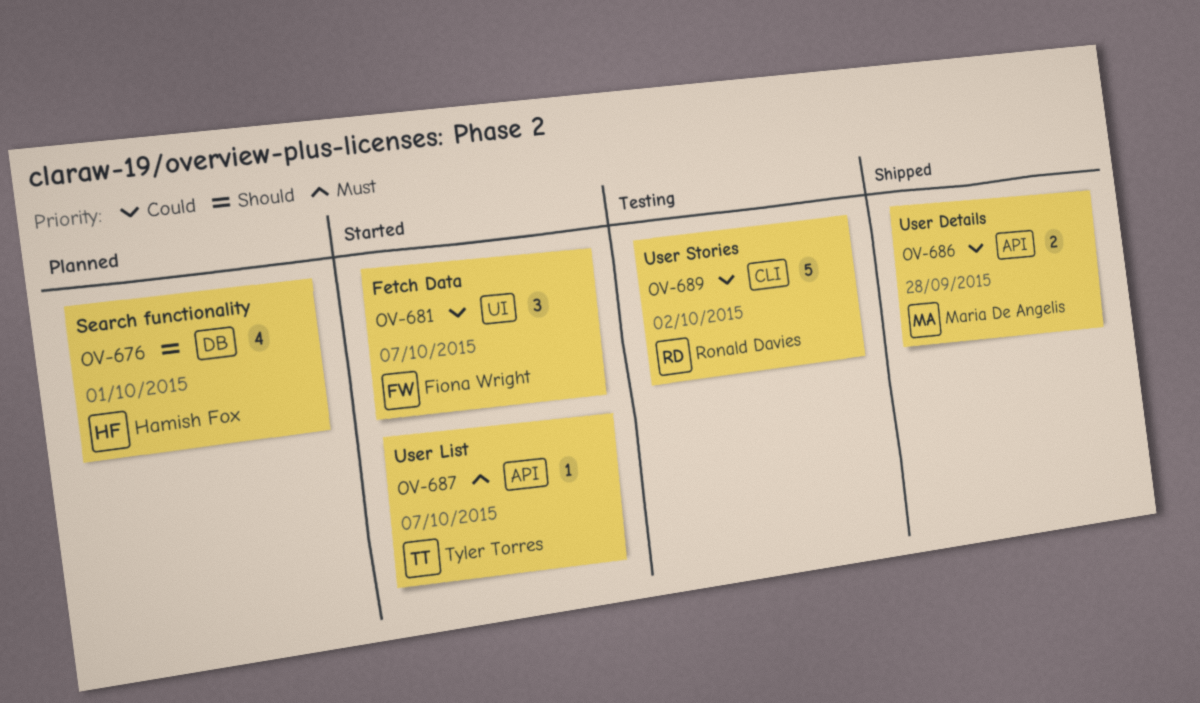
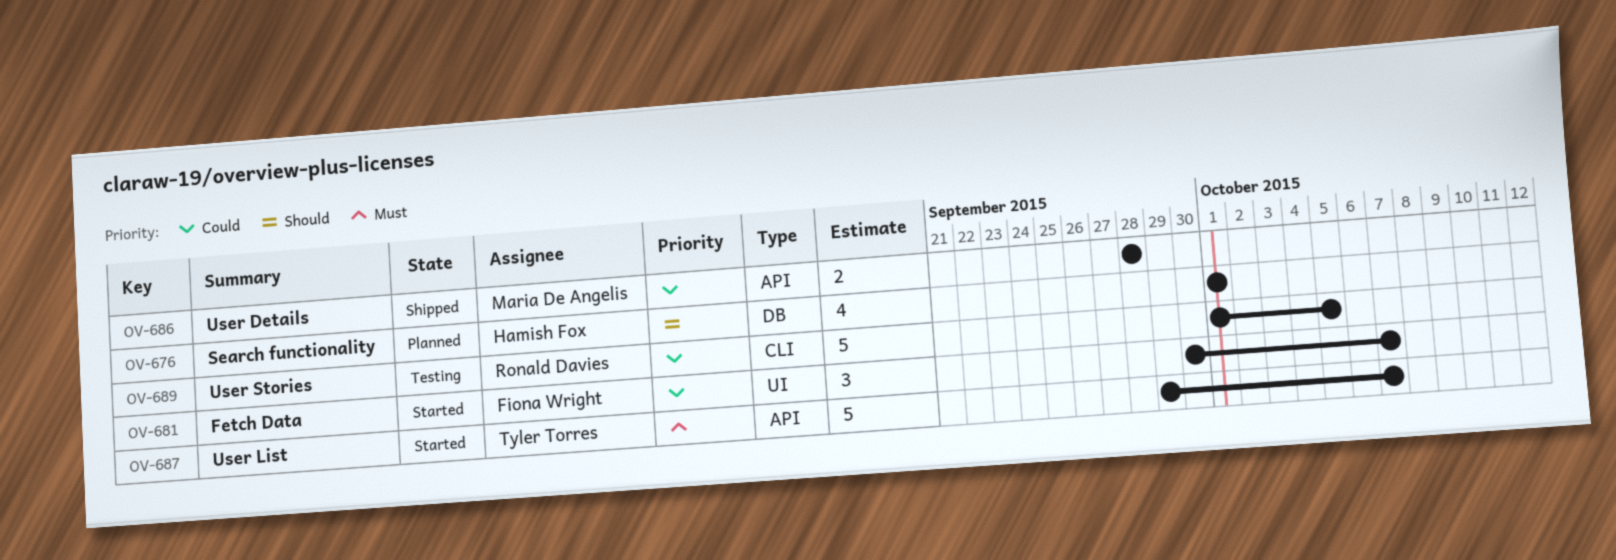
OV-687, estimate: 1 -> 5
OV-689, due: Oct 2 -> Oct 5

